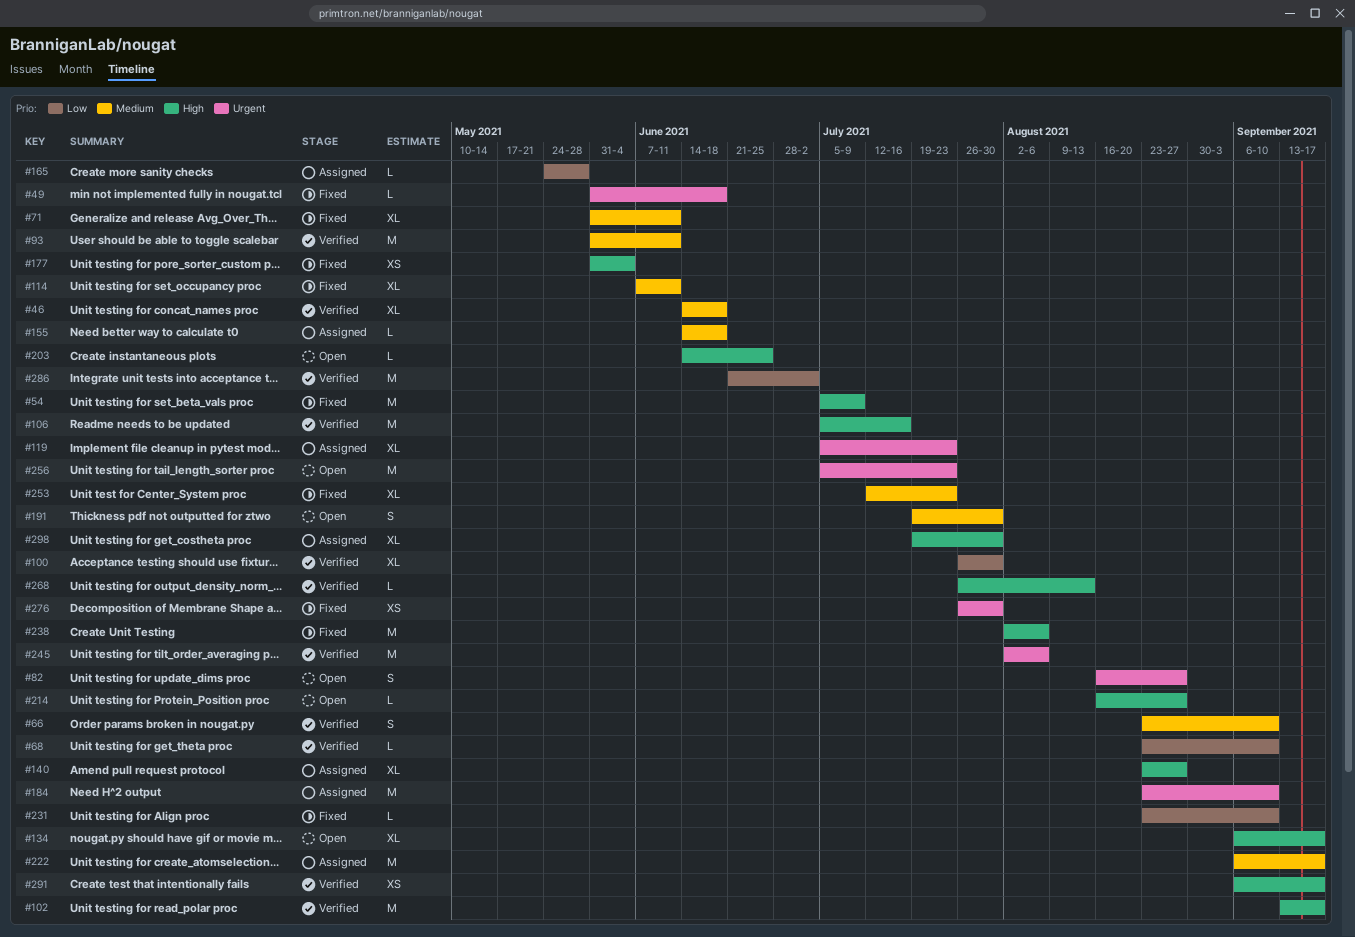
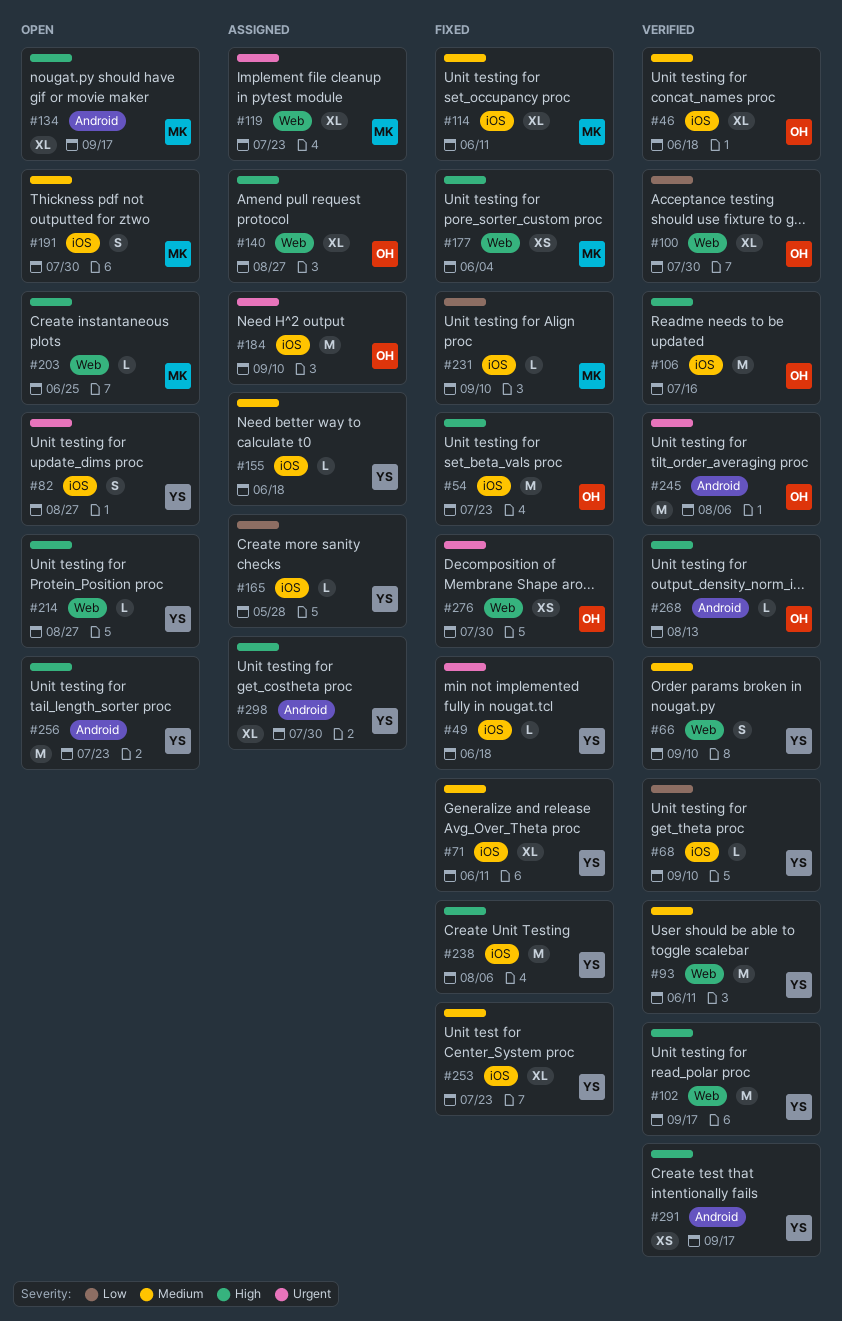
#54, due: Jul 9 -> Jul 23
#222: present -> none
#256, priority: Urgent -> High
#286: present -> none

